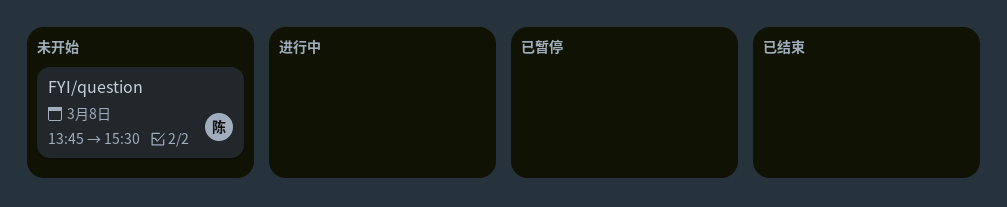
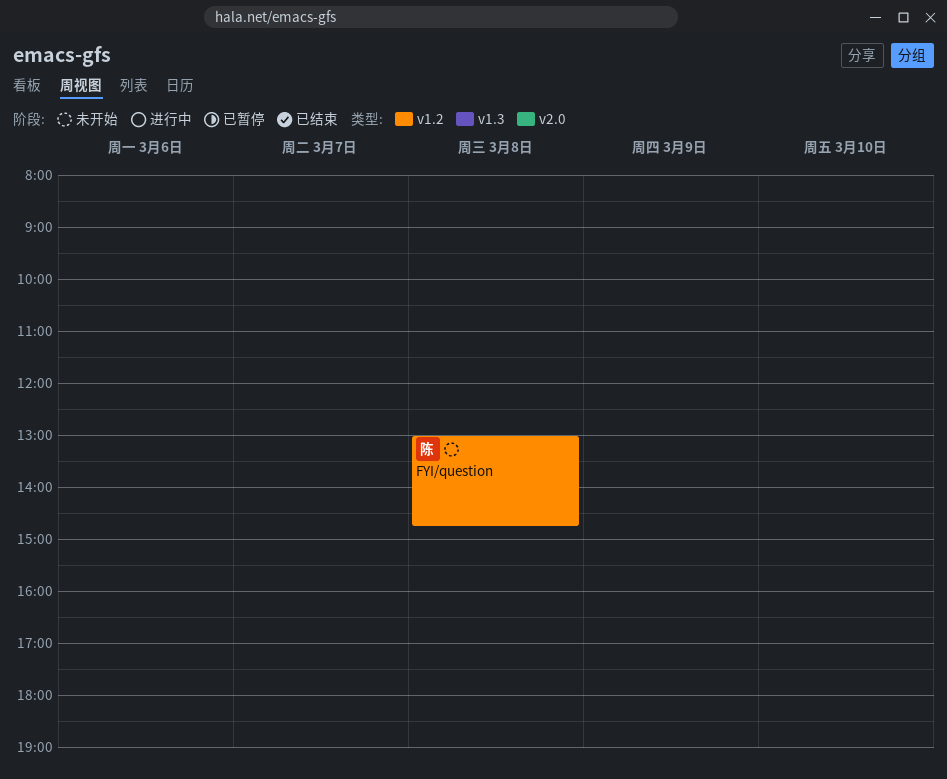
FYI/question, begins: 13:45 -> 13:00
FYI/question, ends: 15:30 -> 14:45

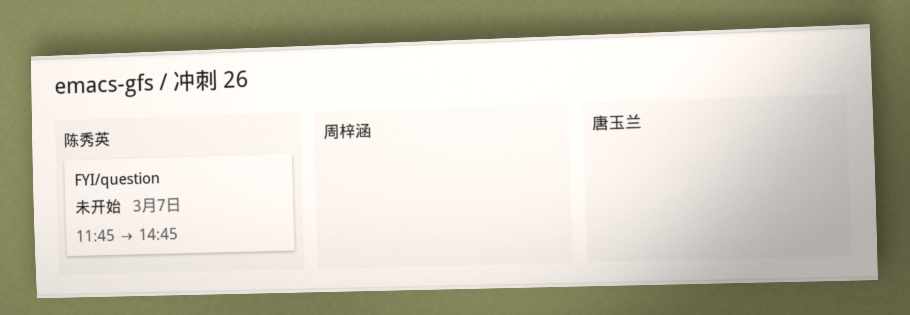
FYI/question, day: Mar 8 -> Mar 7
FYI/question, begins: 13:00 -> 11:45

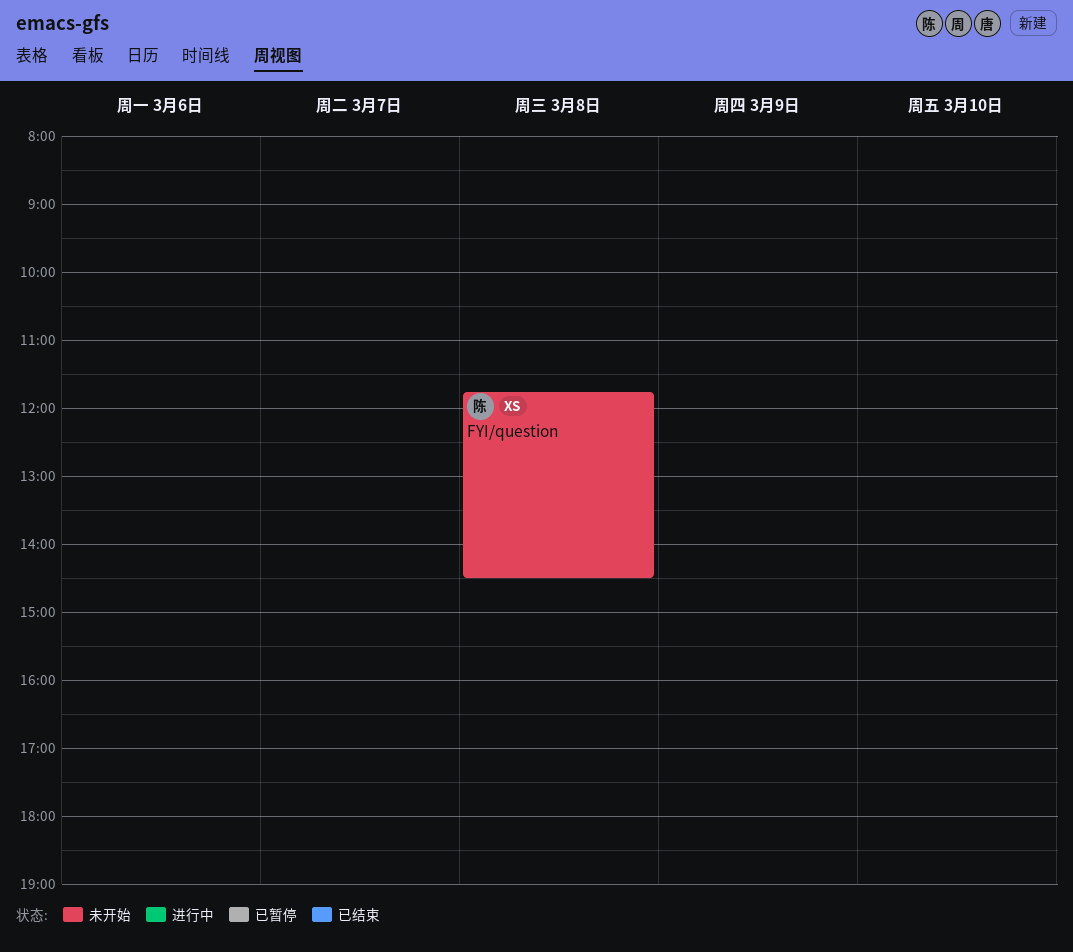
FYI/question, day: Mar 7 -> Mar 8
FYI/question, ends: 14:45 -> 14:30

